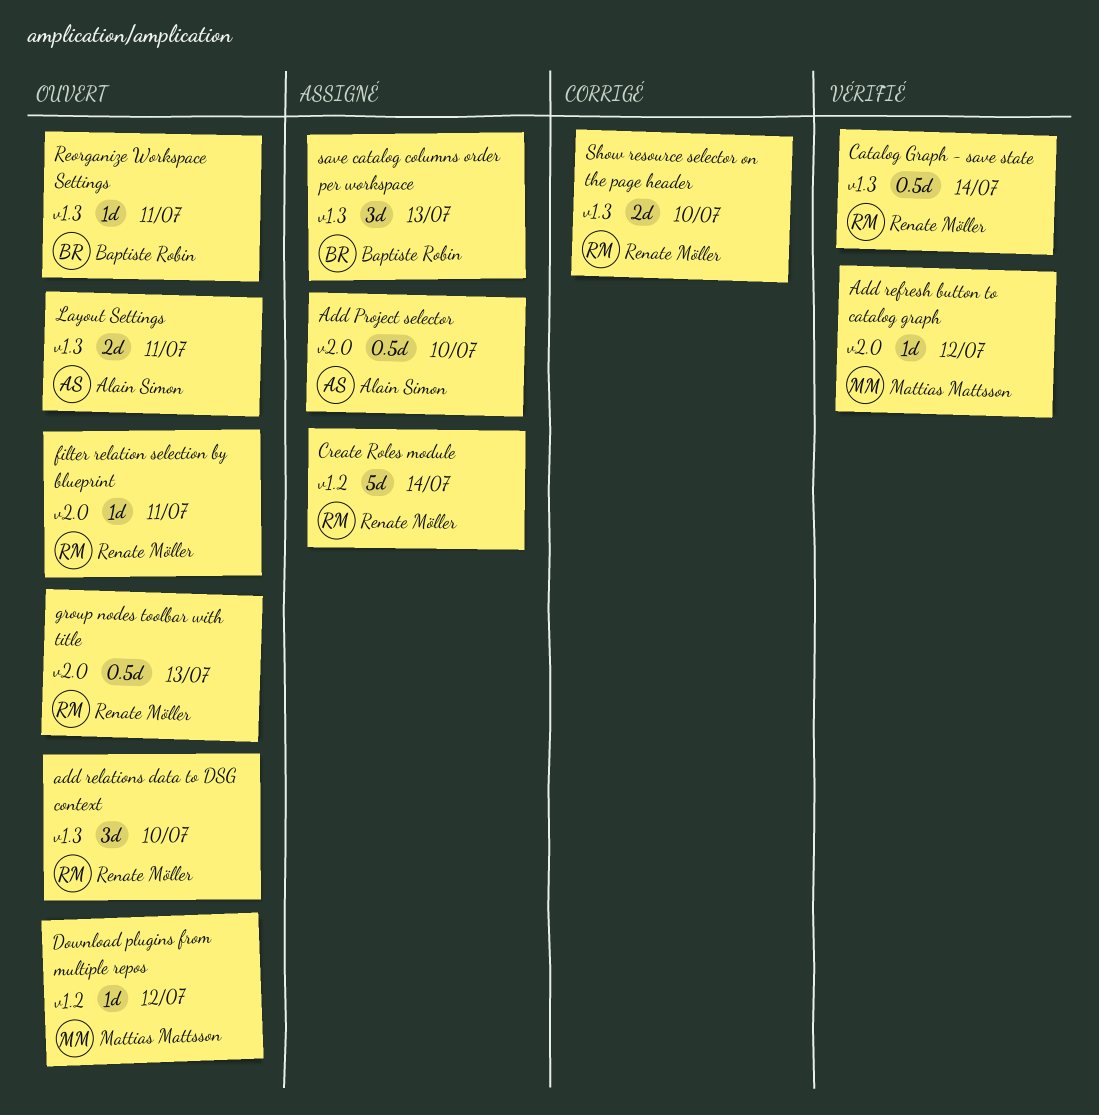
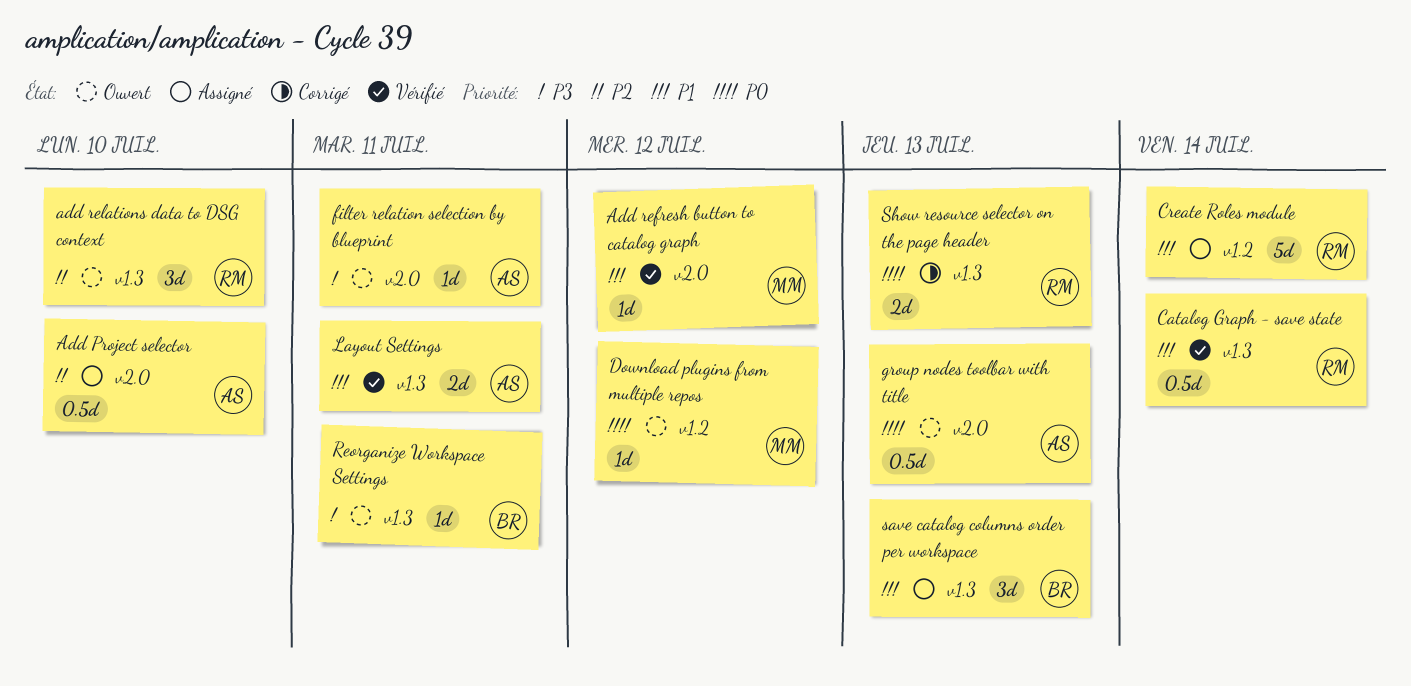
filter relation selection by blueprint, owner: Renate Möller -> Alain Simon
group nodes toolbar with title, owner: Renate Möller -> Alain Simon
Layout Settings, status: Ouvert -> Vérifié
Show resource selector on the page header, due: Jul 10 -> Jul 13

